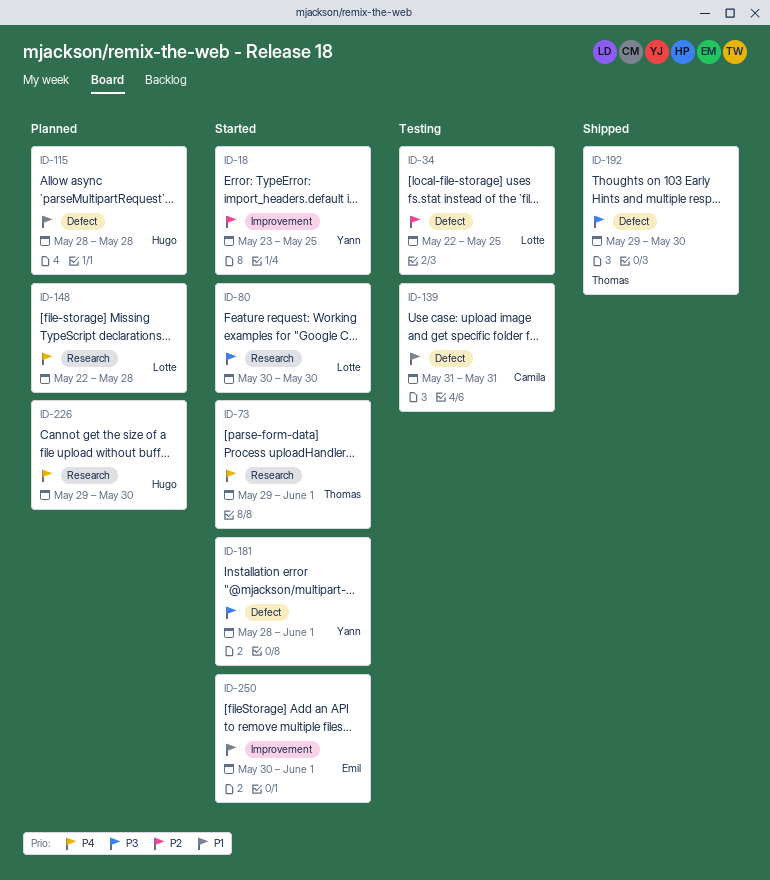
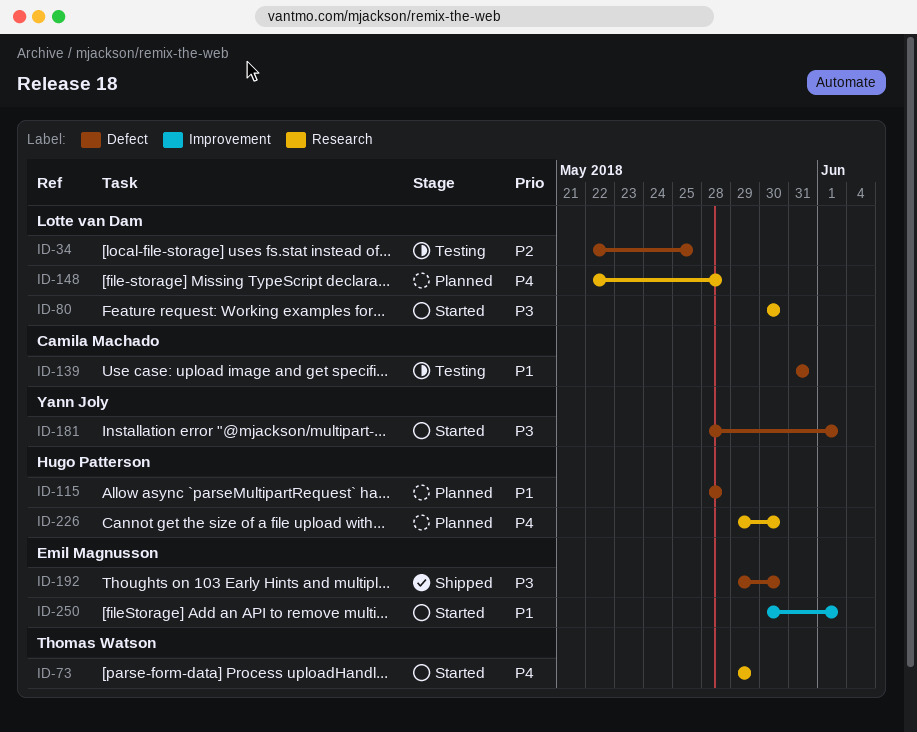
ID-18: present -> none
ID-73, due: Jun 1 -> May 29
ID-192, owner: Thomas Watson -> Emil Magnusson

